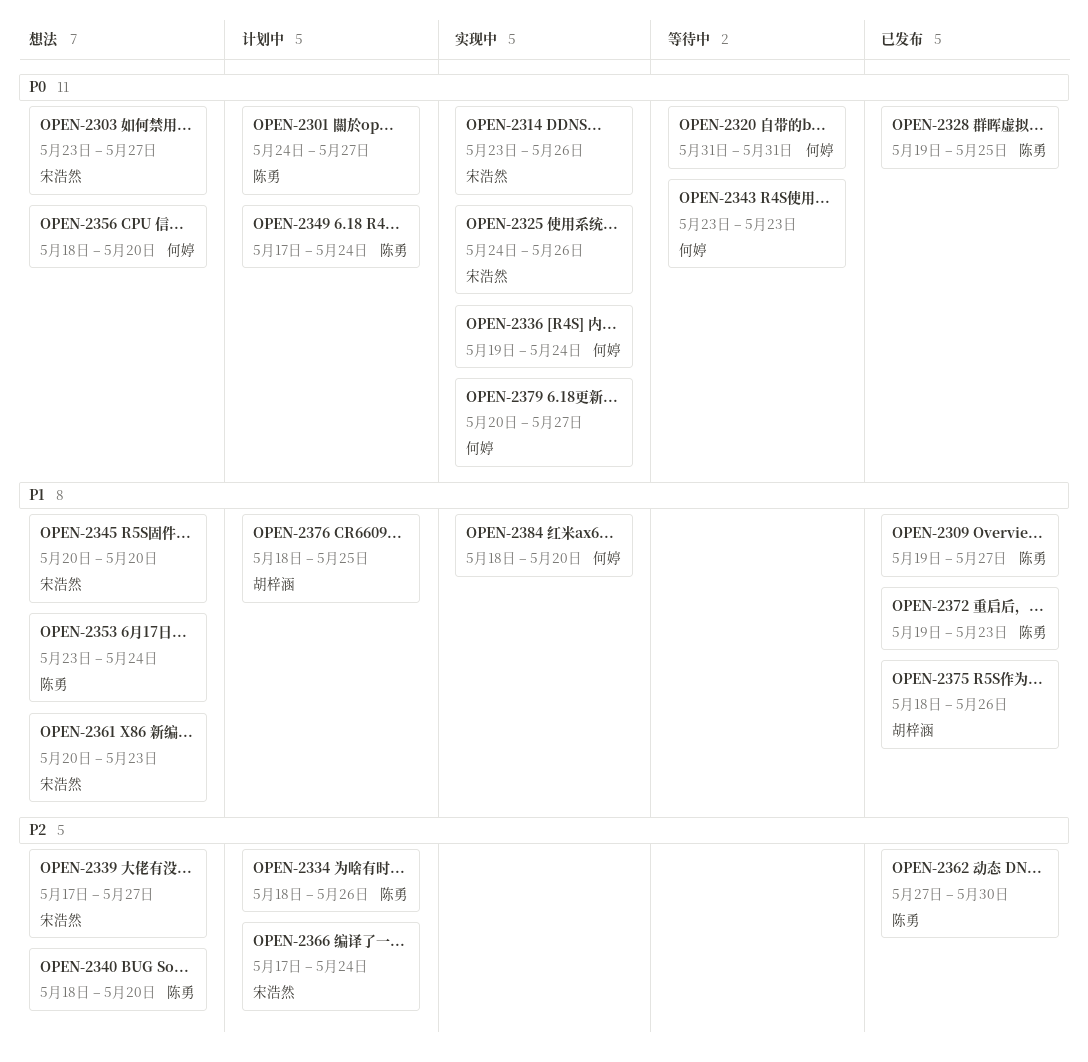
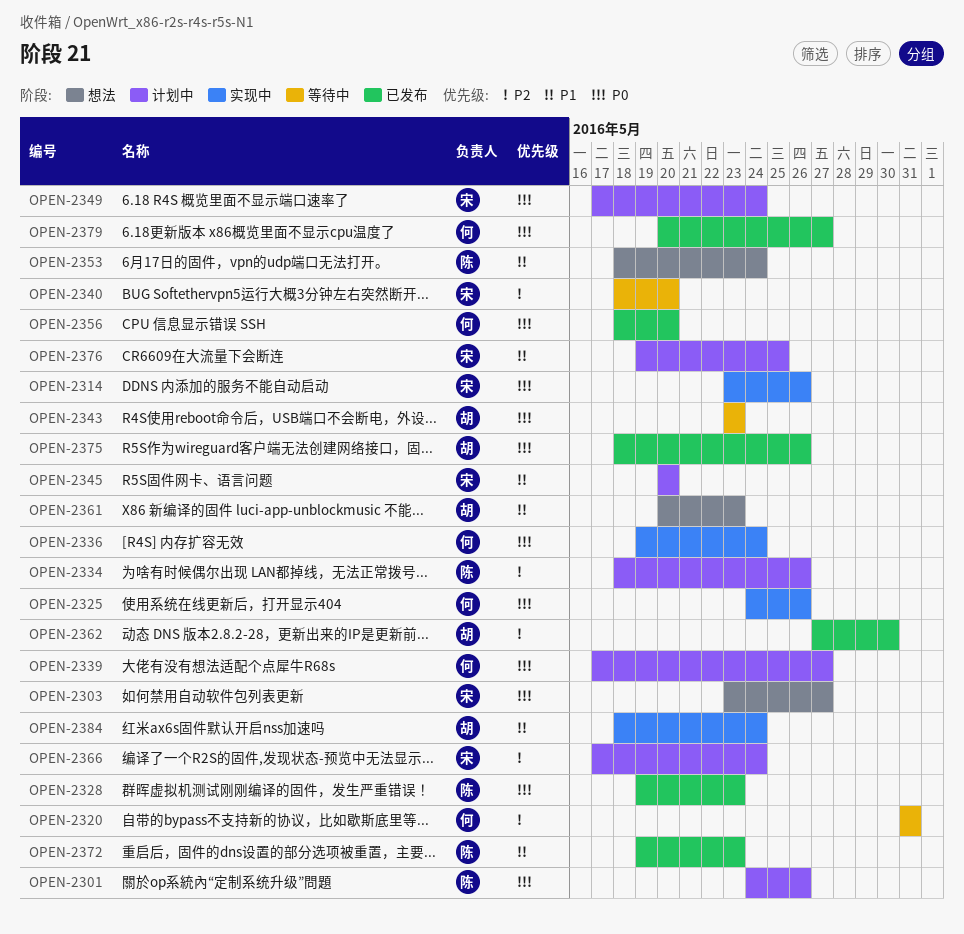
OPEN-2301, due: May 27 -> May 26
OPEN-2309: present -> none
OPEN-2320, priority: P0 -> P2
OPEN-2325, owner: 宋浩然 -> 何婷
OPEN-2328, due: May 25 -> May 23
OPEN-2339, status: 想法 -> 计划中
OPEN-2339, owner: 宋浩然 -> 何婷
OPEN-2339, priority: P2 -> P0
OPEN-2340, status: 想法 -> 等待中
OPEN-2340, owner: 陈勇 -> 宋浩然
OPEN-2343, owner: 何婷 -> 胡梓涵
OPEN-2345, status: 想法 -> 计划中
OPEN-2349, owner: 陈勇 -> 宋浩然
OPEN-2353, start: May 23 -> May 18
OPEN-2356, status: 想法 -> 已发布
OPEN-2361, owner: 宋浩然 -> 胡梓涵
OPEN-2362, owner: 陈勇 -> 胡梓涵
OPEN-2375, priority: P1 -> P0
OPEN-2376, owner: 胡梓涵 -> 宋浩然
OPEN-2376, start: May 18 -> May 19
OPEN-2379, status: 实现中 -> 已发布
OPEN-2384, owner: 何婷 -> 胡梓涵
OPEN-2384, due: May 20 -> May 24

